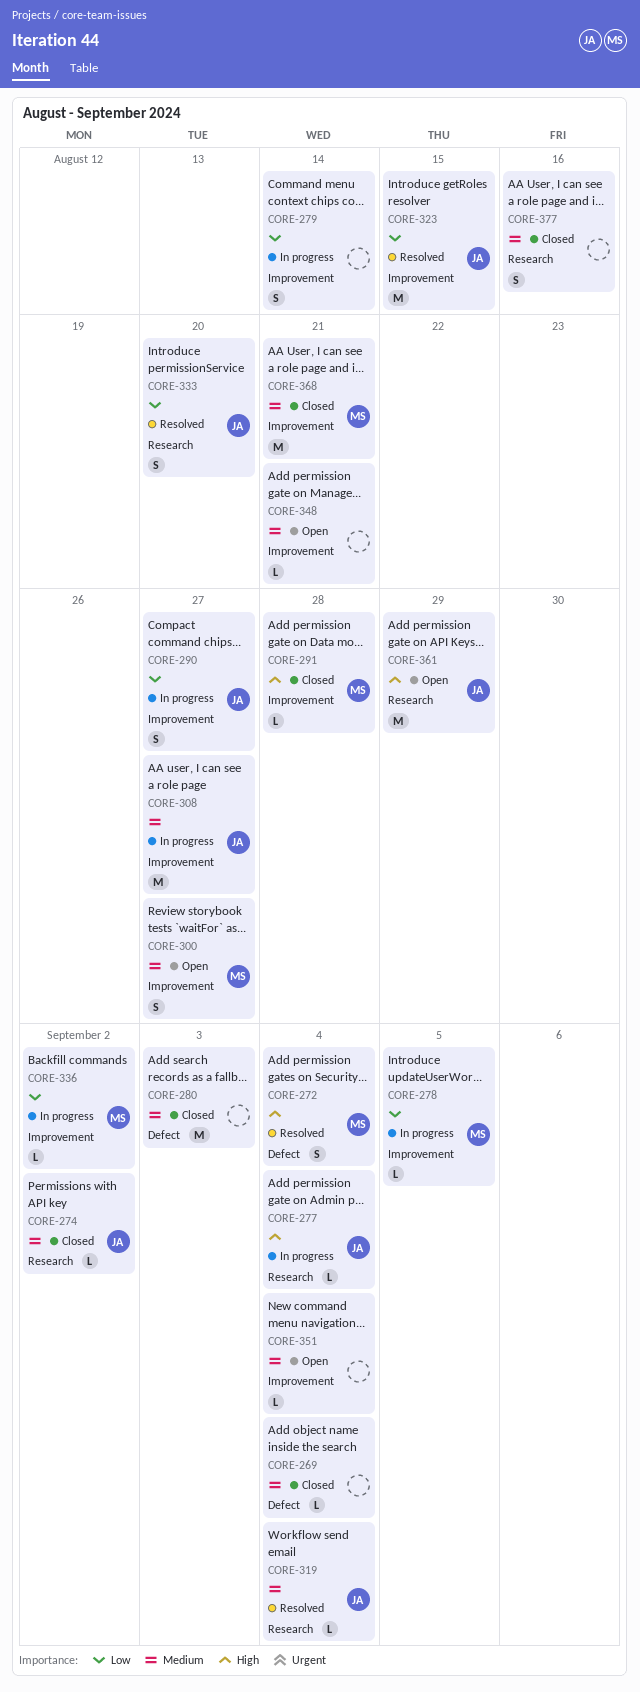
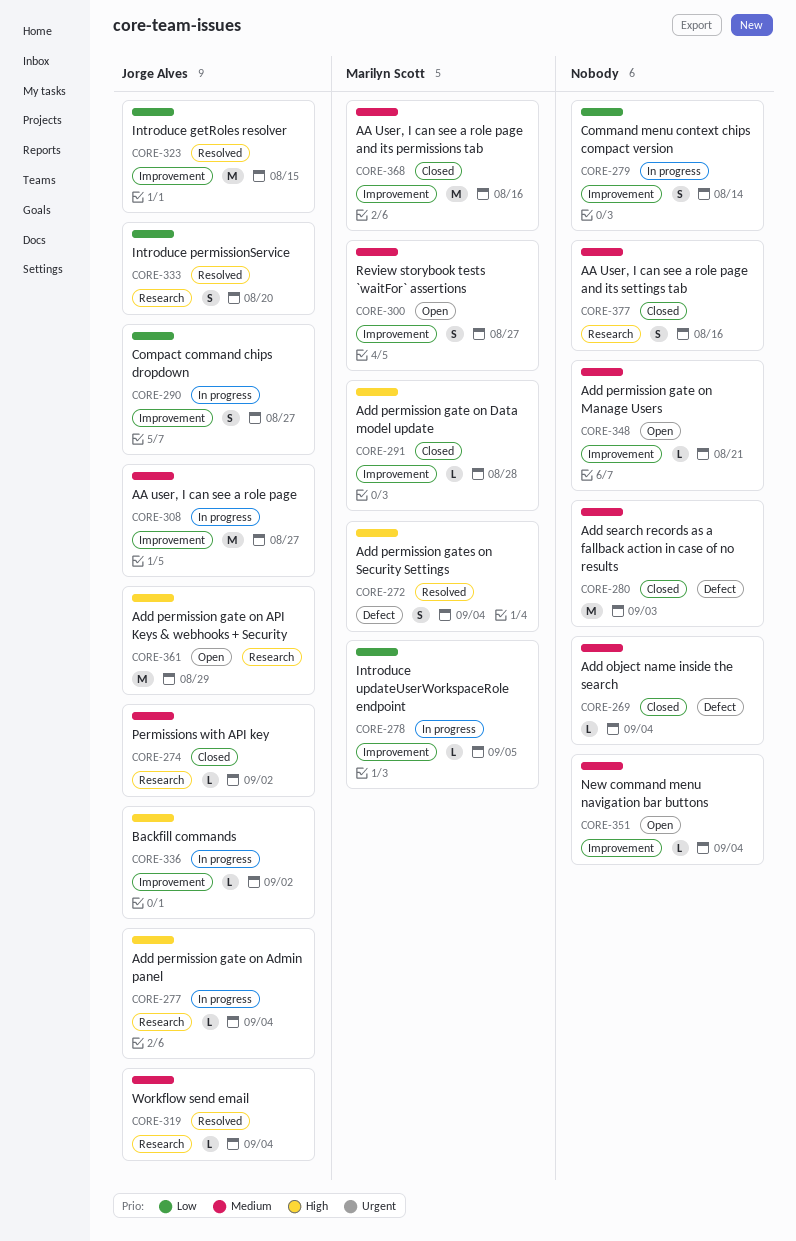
CORE-336, owner: Marilyn Scott -> Jorge Alves
CORE-336, priority: Low -> High
CORE-368, due: Aug 21 -> Aug 16

